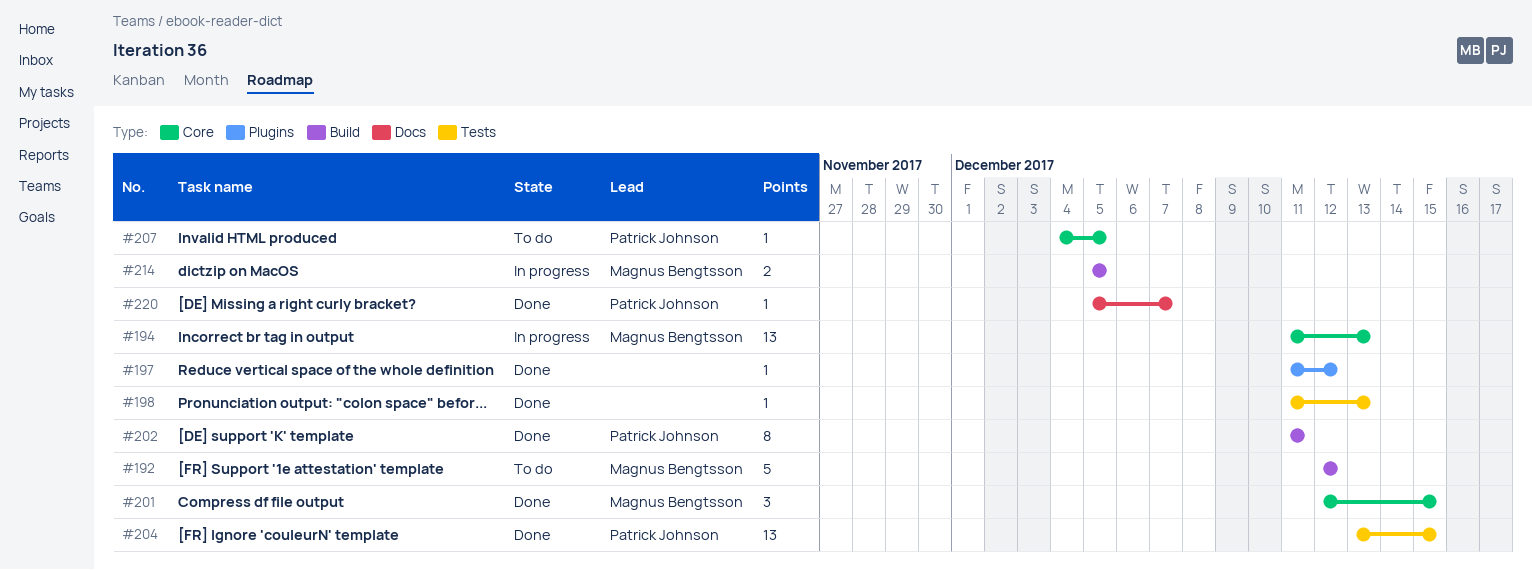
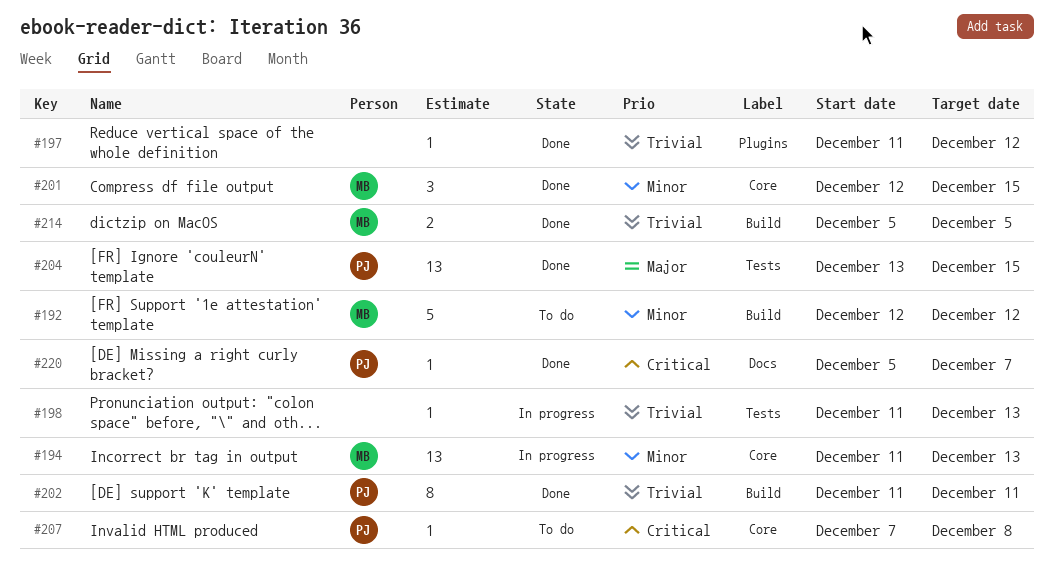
#198, status: Done -> In progress
#207, start: Dec 4 -> Dec 7
#207, due: Dec 5 -> Dec 8
#214, status: In progress -> Done

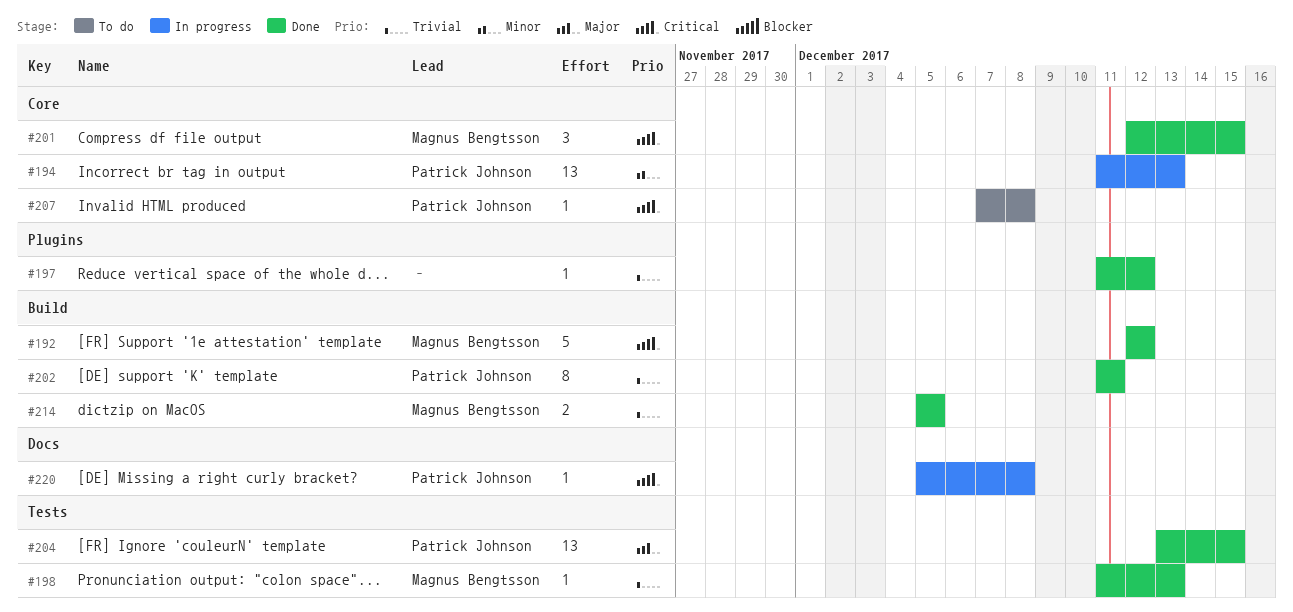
#192, status: To do -> Done
#192, priority: Minor -> Critical
#194, owner: Magnus Bengtsson -> Patrick Johnson
#198, status: In progress -> Done
#198, owner: none -> Magnus Bengtsson
#201, priority: Minor -> Critical
#220, status: Done -> In progress
#220, due: Dec 7 -> Dec 8

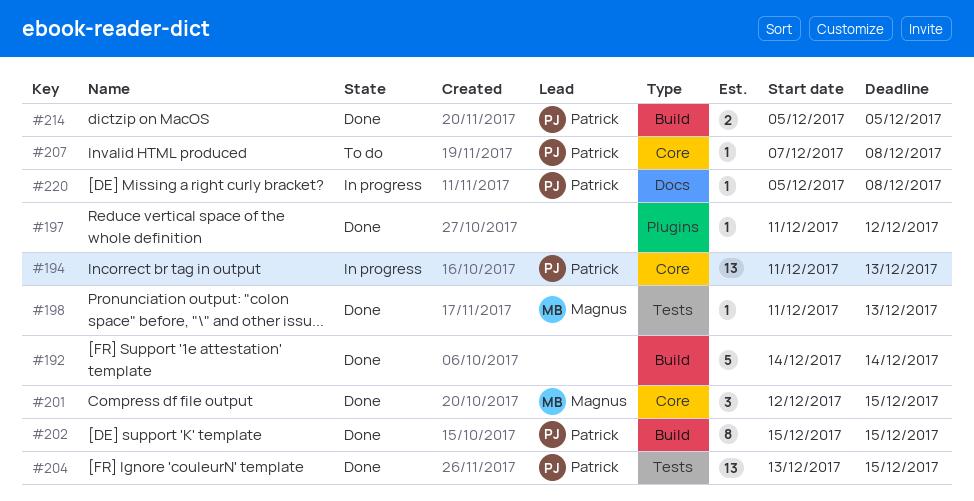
#192, owner: Magnus Bengtsson -> none
#192, start: Dec 12 -> Dec 14
#192, due: Dec 12 -> Dec 14
#202, start: Dec 11 -> Dec 15
#202, due: Dec 11 -> Dec 15
#214, owner: Magnus Bengtsson -> Patrick Johnson

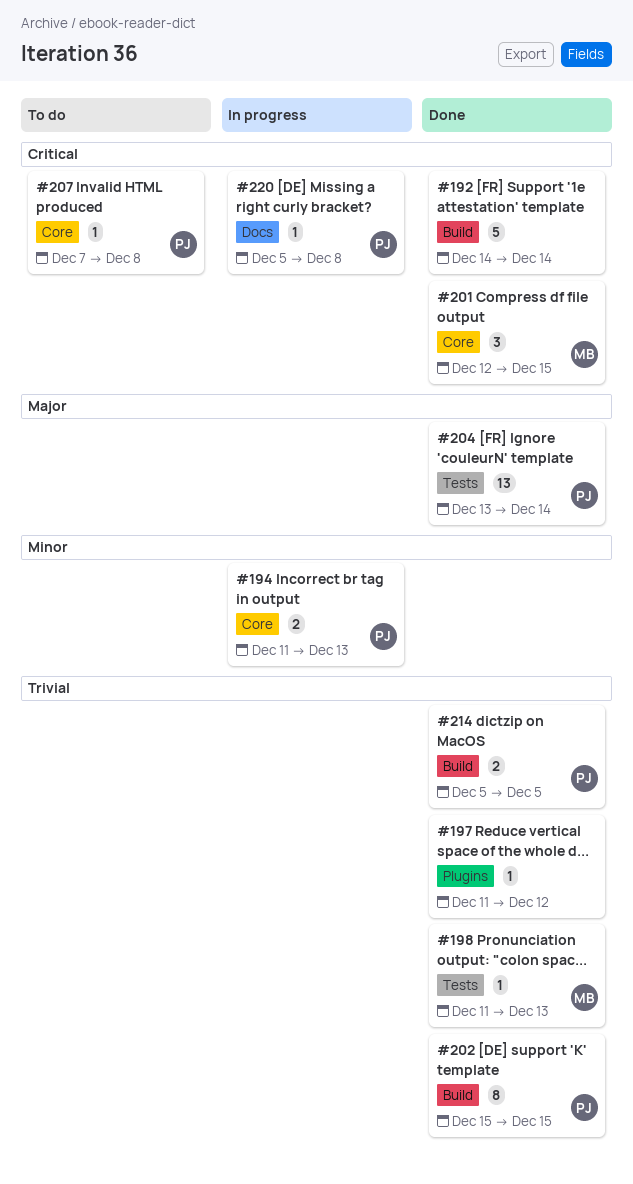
#194, estimate: 13 -> 2
#204, due: Dec 15 -> Dec 14

